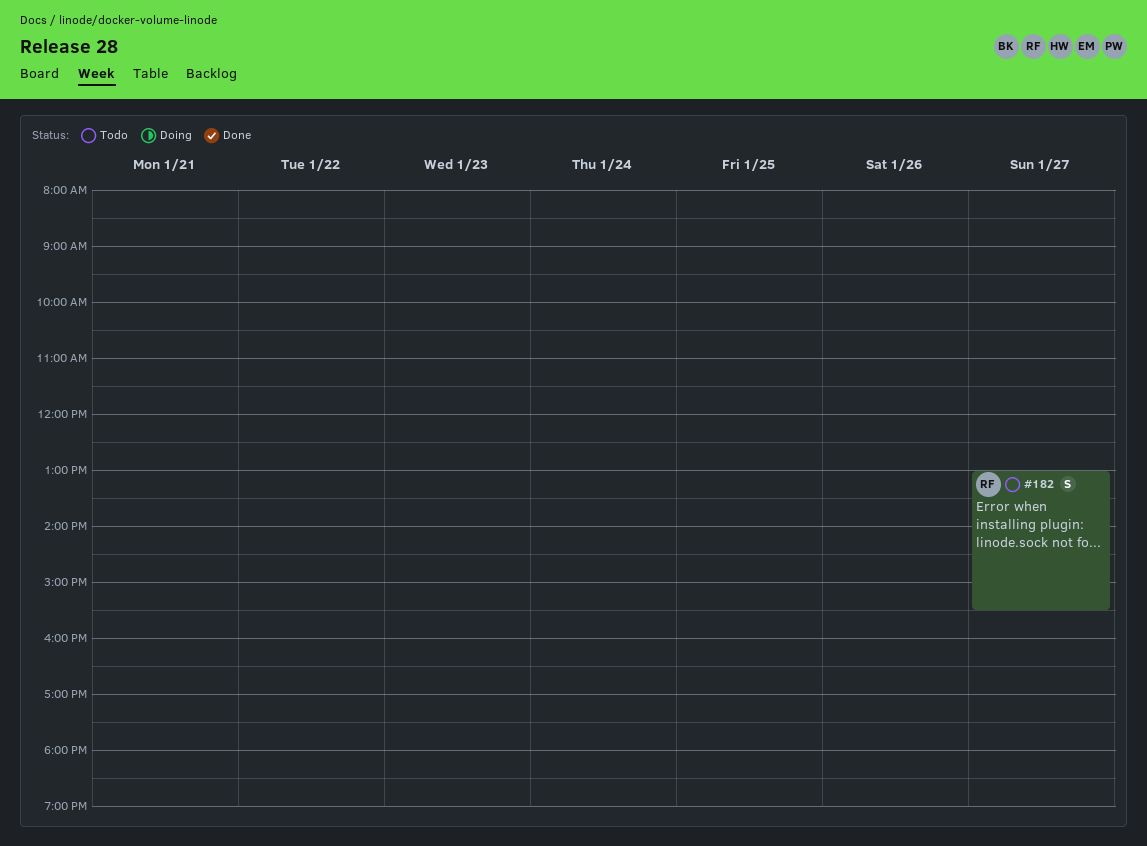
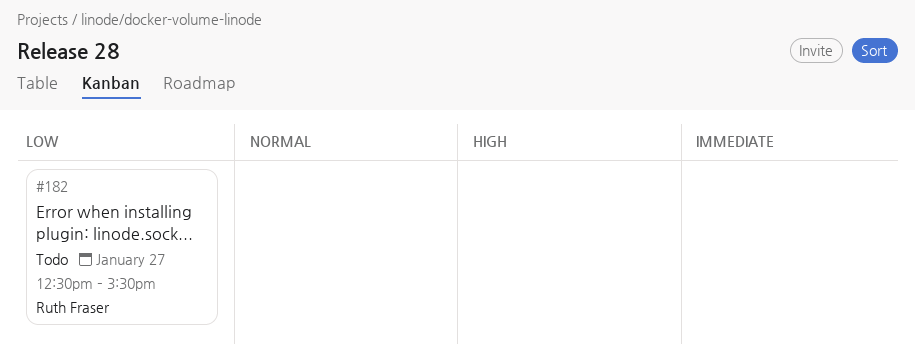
#182, begins: 13:00 -> 12:30

